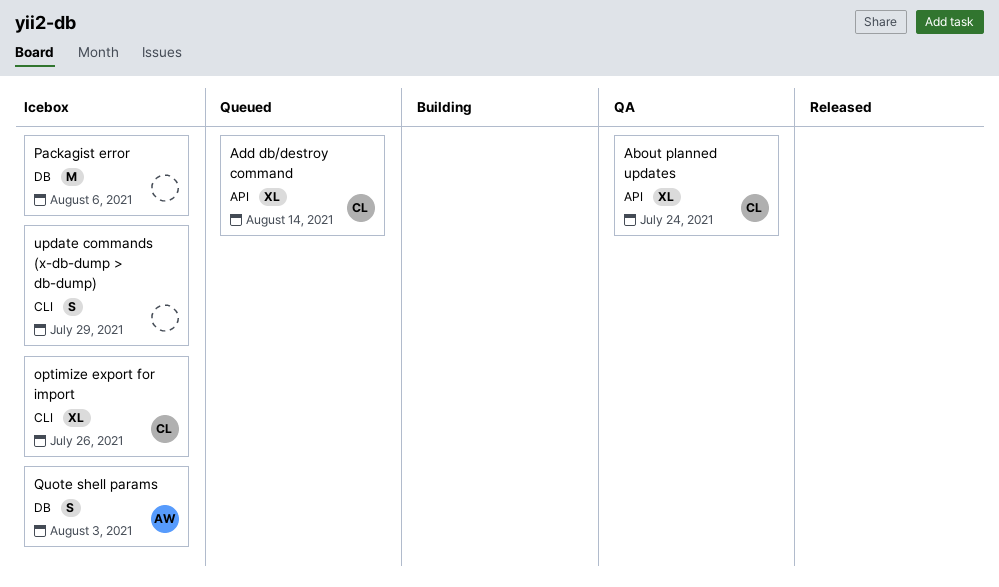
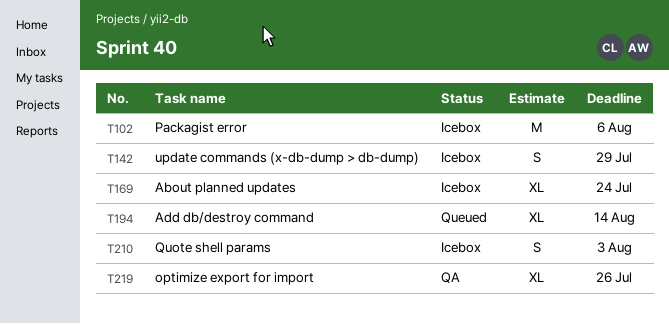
About planned updates, status: QA -> Icebox
optimize export for import, status: Icebox -> QA

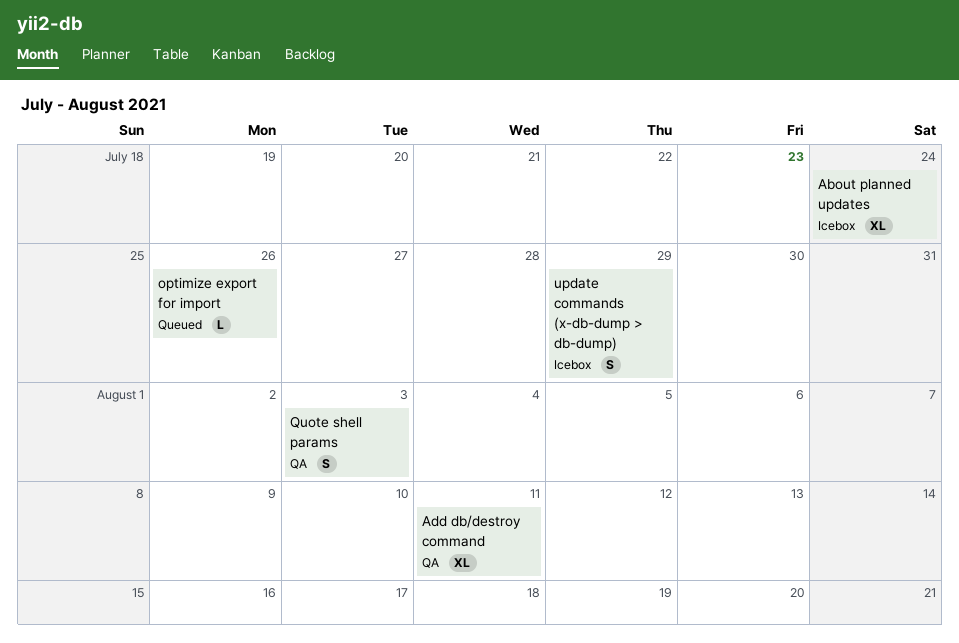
Add db/destroy command, status: Queued -> QA
Add db/destroy command, due: Aug 14 -> Aug 11
optimize export for import, status: QA -> Queued
optimize export for import, estimate: XL -> L
Packagist error: present -> none
Quote shell params, status: Icebox -> QA

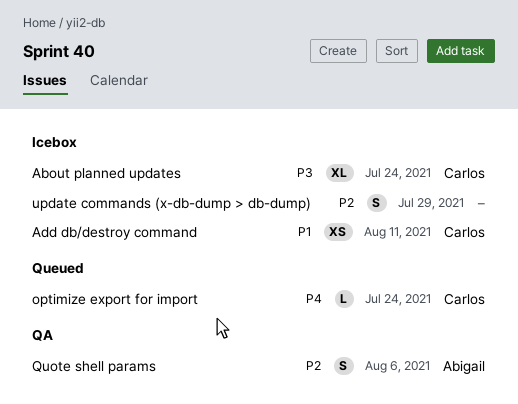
Add db/destroy command, status: QA -> Icebox
Add db/destroy command, estimate: XL -> XS
optimize export for import, due: Jul 26 -> Jul 24
Quote shell params, due: Aug 3 -> Aug 6

